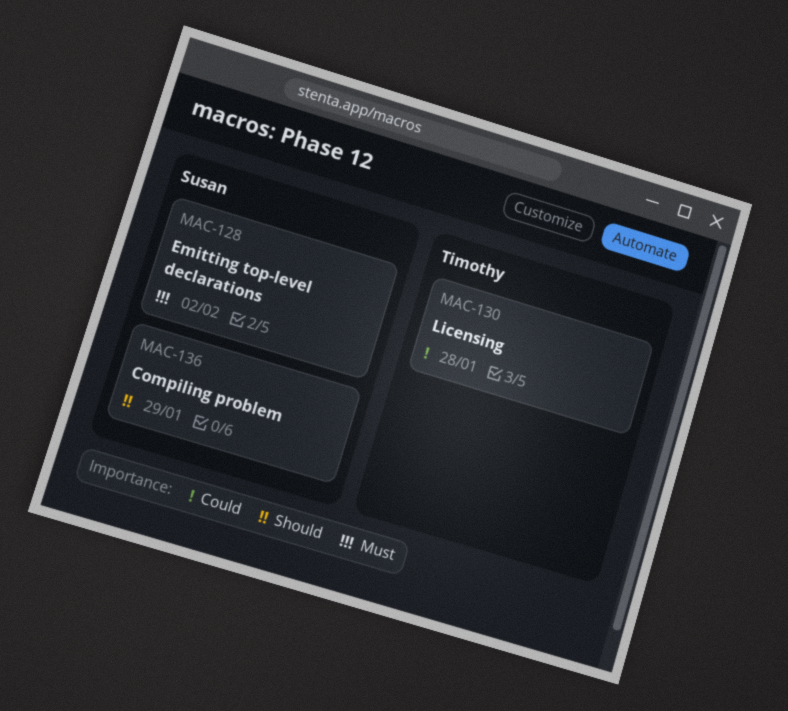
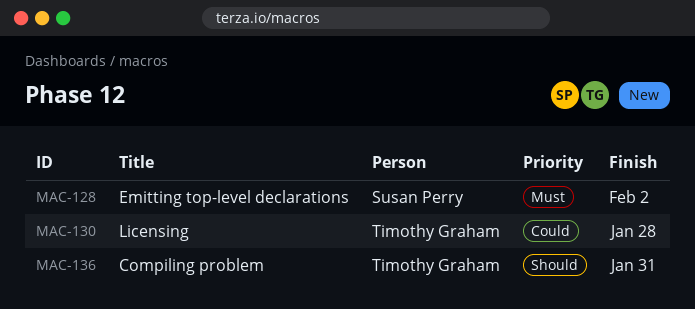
MAC-136, owner: Susan Perry -> Timothy Graham
MAC-136, due: Jan 29 -> Jan 31

